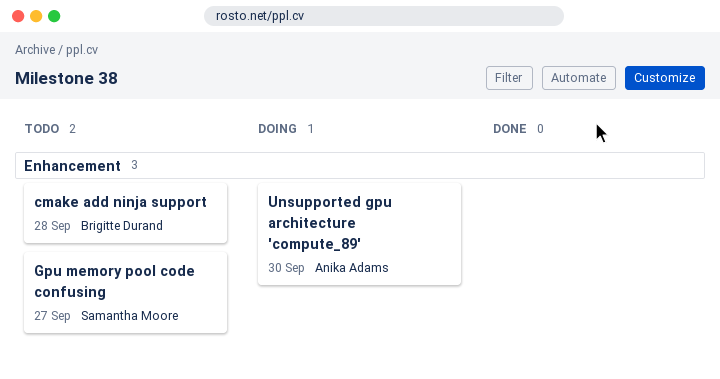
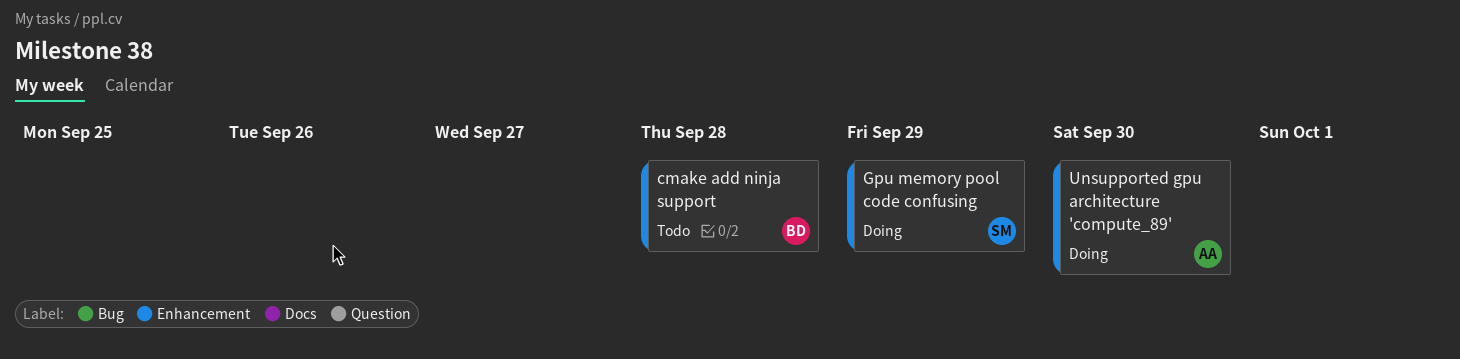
Gpu memory pool code confusing, status: Todo -> Doing
Gpu memory pool code confusing, due: Sep 27 -> Sep 29

